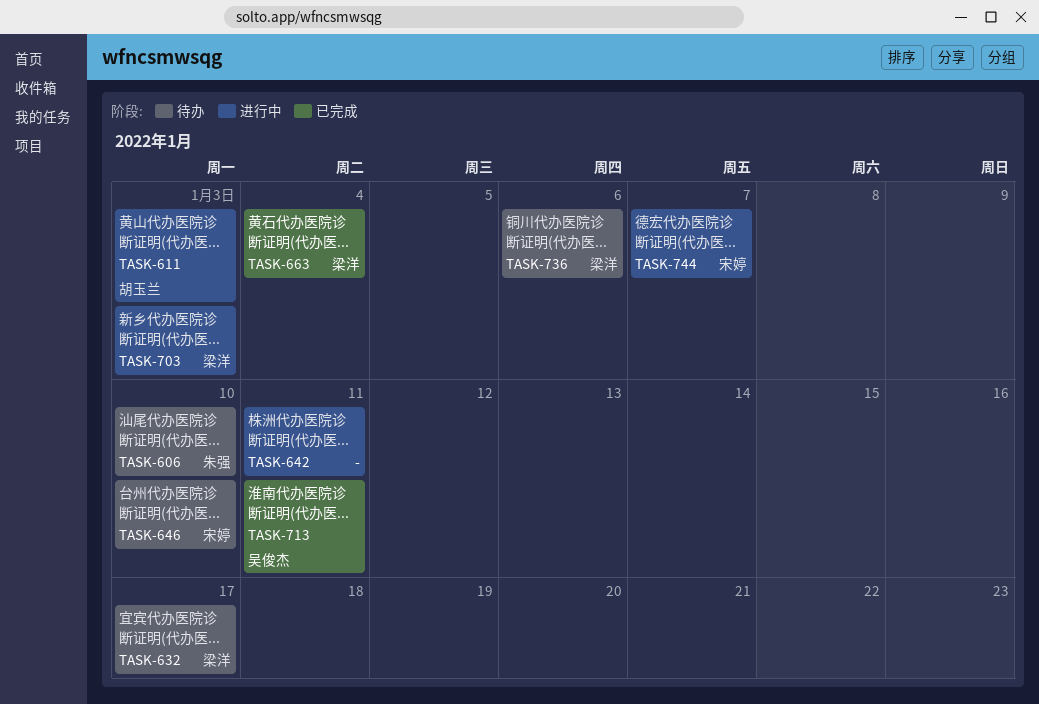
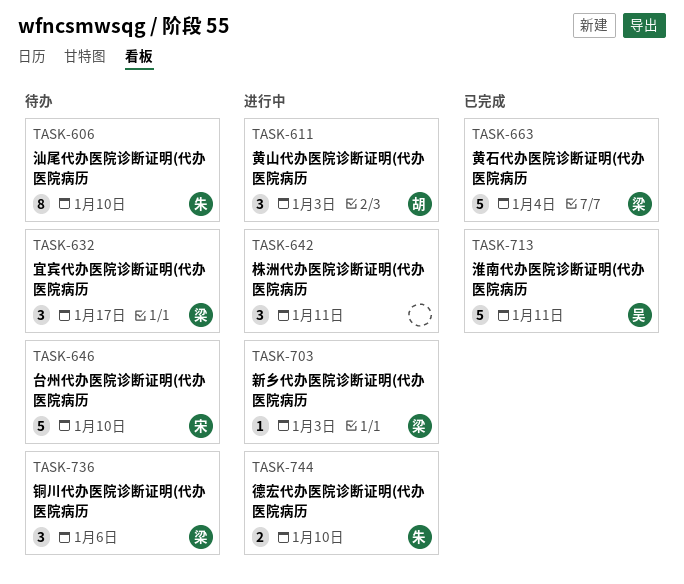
TASK-744, owner: 宋婷 -> 朱强
TASK-744, due: Jan 7 -> Jan 10

